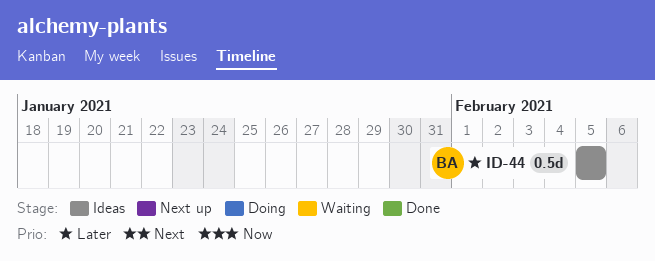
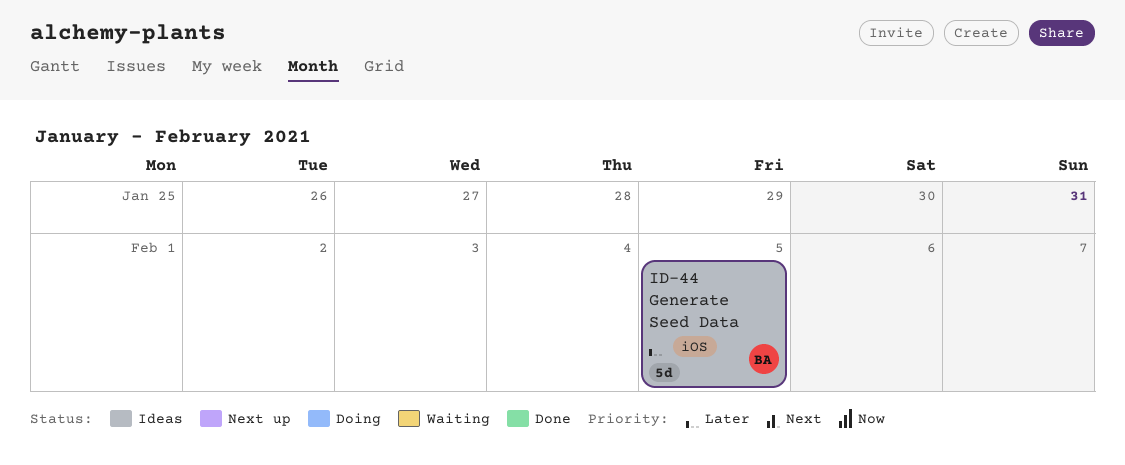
ID-44, estimate: 0.5d -> 5d

